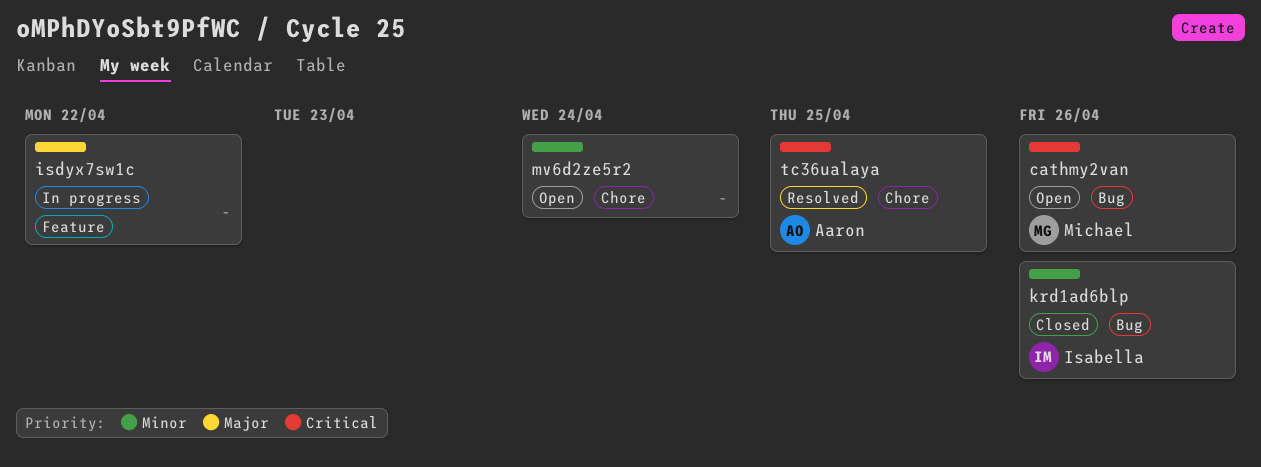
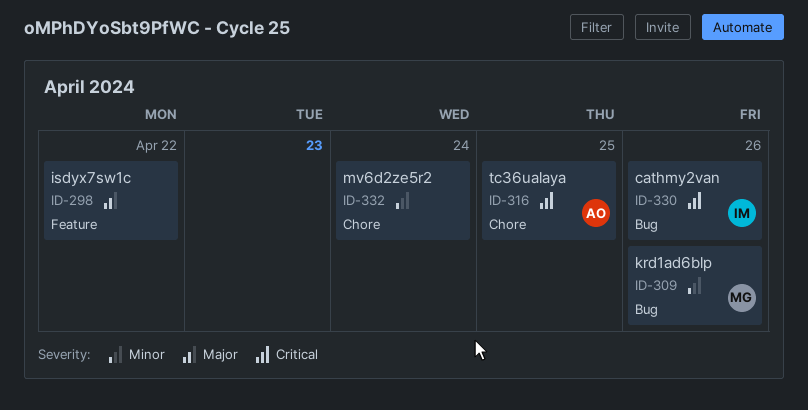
cathmy2van, owner: Michael -> Isabella
krd1ad6blp, owner: Isabella -> Michael

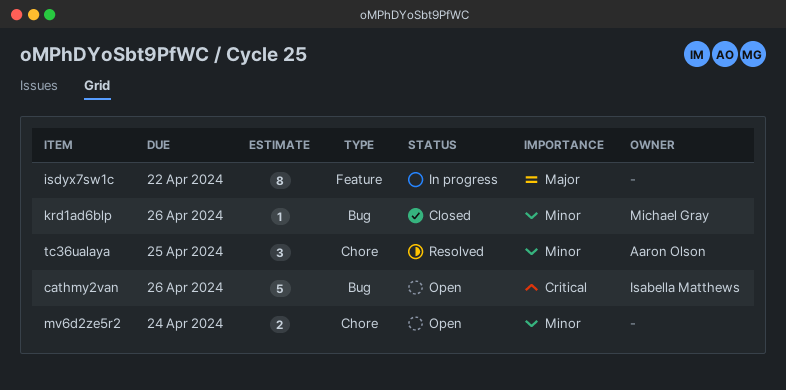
tc36ualaya, priority: Critical -> Minor

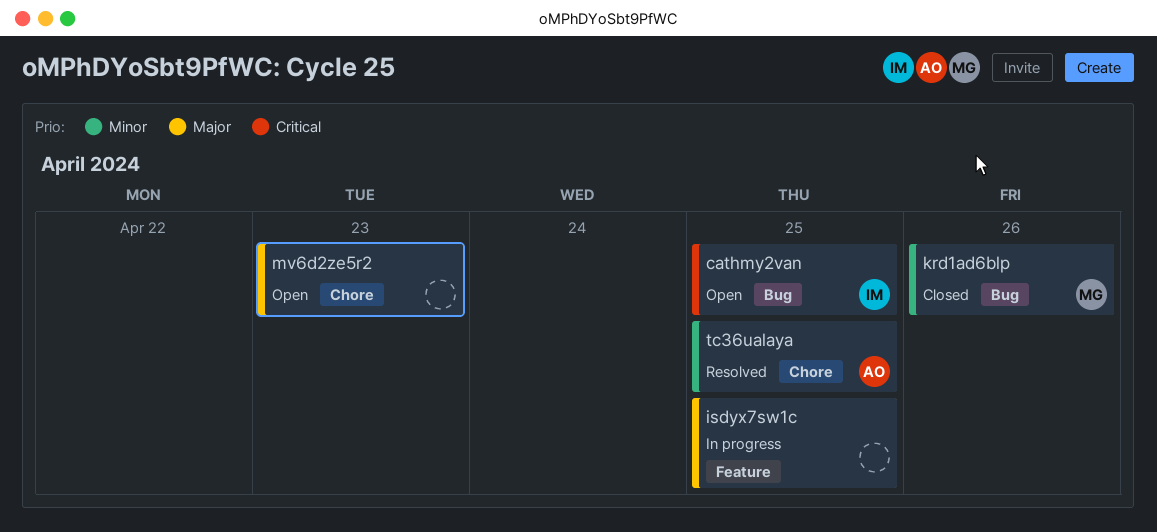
cathmy2van, due: Apr 26 -> Apr 25
isdyx7sw1c, due: Apr 22 -> Apr 25
mv6d2ze5r2, priority: Minor -> Major
mv6d2ze5r2, due: Apr 24 -> Apr 23

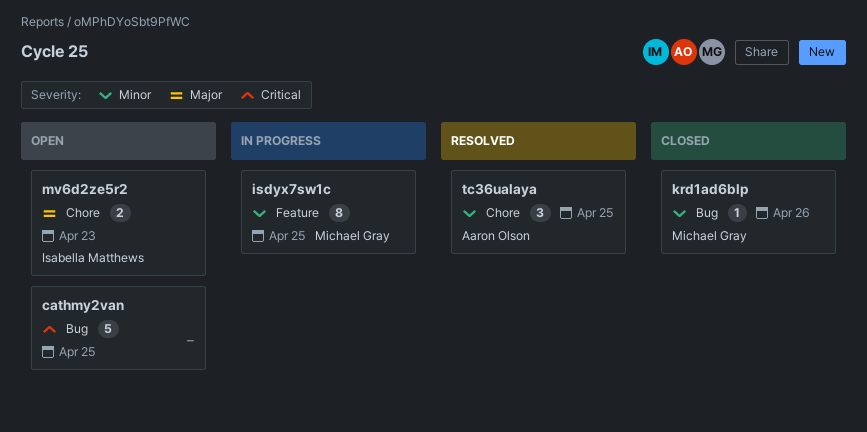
cathmy2van, owner: Isabella Matthews -> none
isdyx7sw1c, owner: none -> Michael Gray
isdyx7sw1c, priority: Major -> Minor
mv6d2ze5r2, owner: none -> Isabella Matthews

